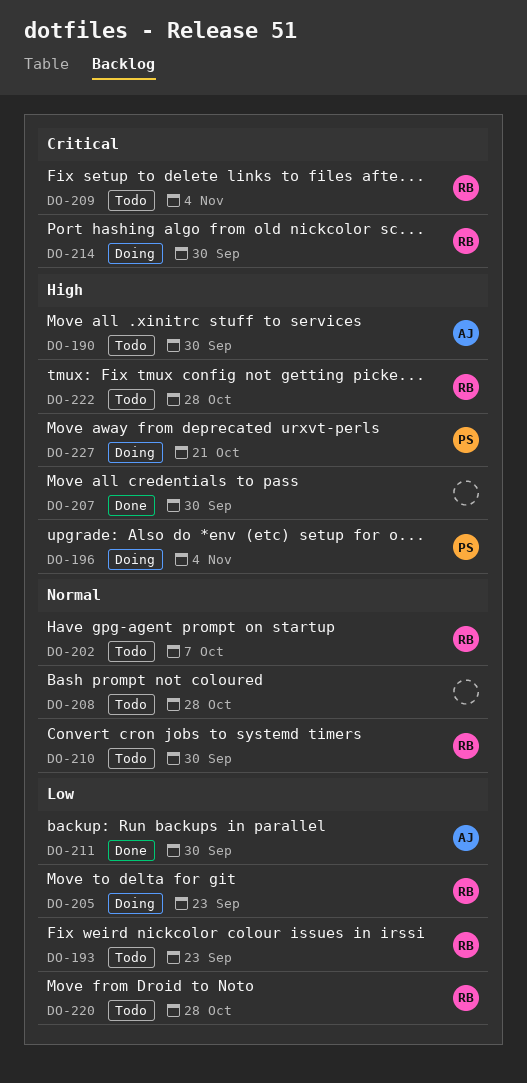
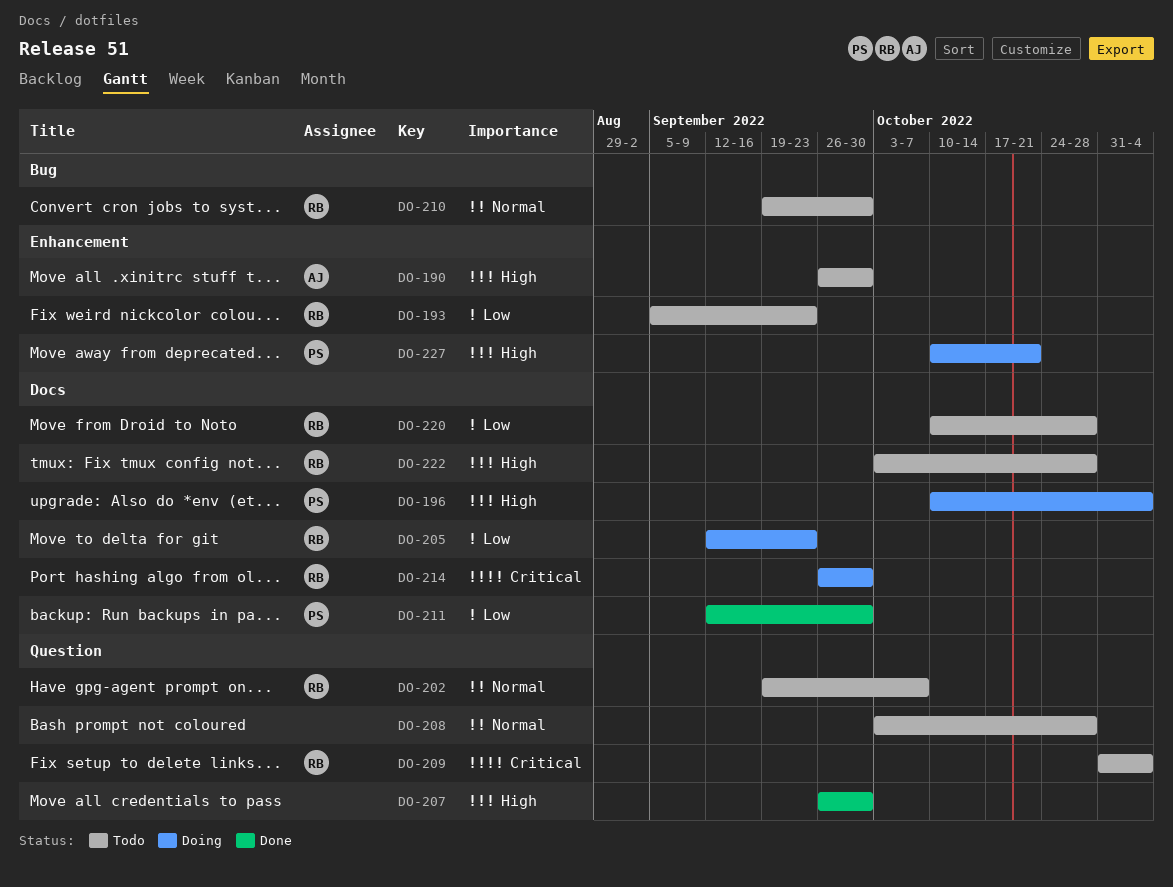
DO-211, owner: AJ -> PS

